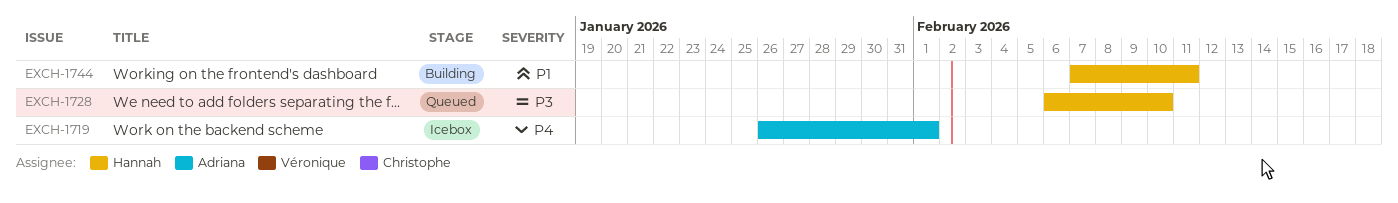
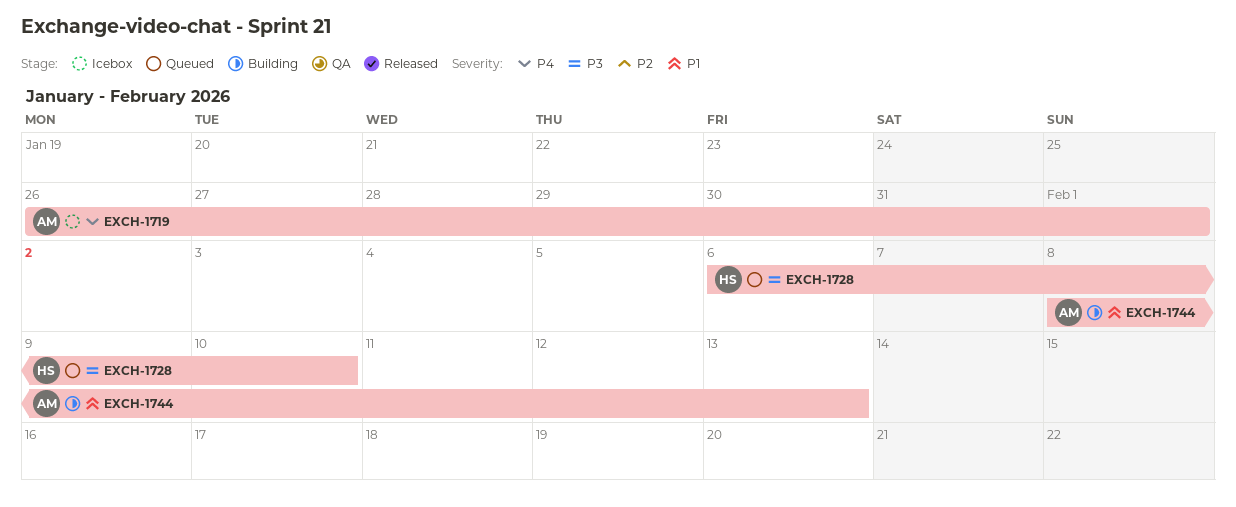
EXCH-1744, owner: Hannah -> Adriana
EXCH-1744, start: Feb 7 -> Feb 8
EXCH-1744, due: Feb 11 -> Feb 13

